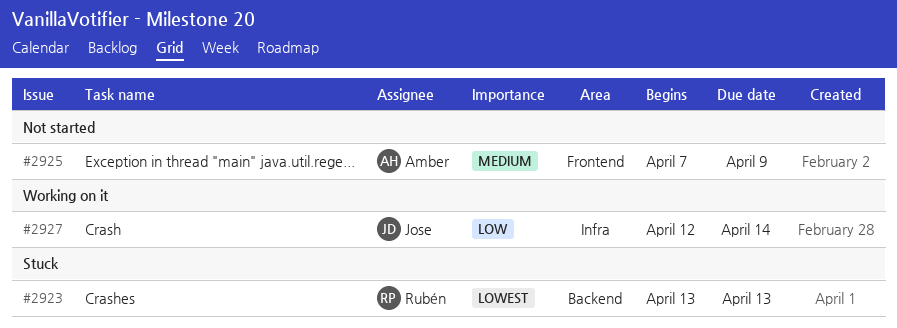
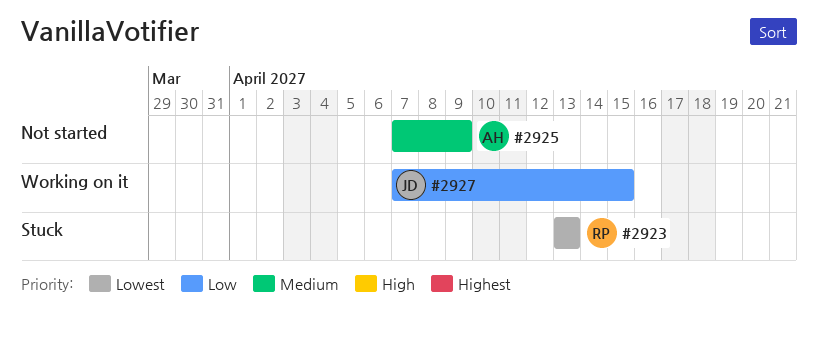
#2927, start: Apr 12 -> Apr 7
#2927, due: Apr 14 -> Apr 15

